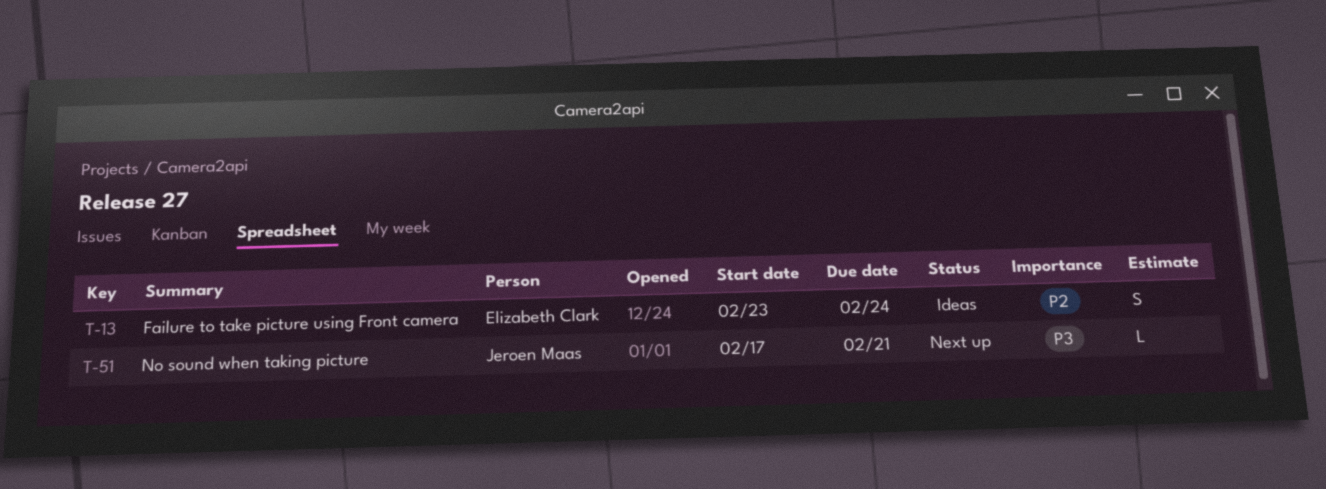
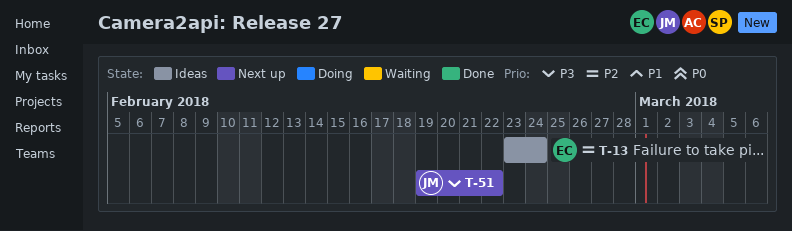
T-51, start: Feb 17 -> Feb 19
T-51, due: Feb 21 -> Feb 22

